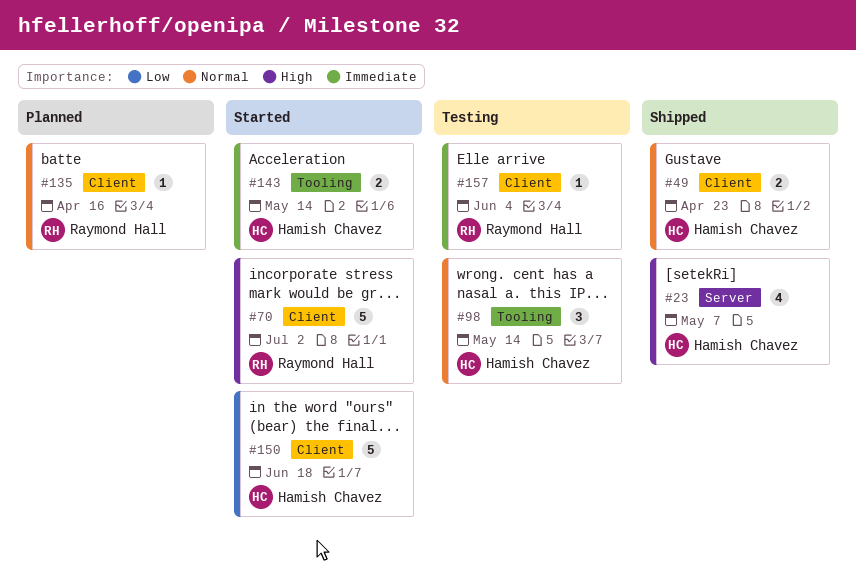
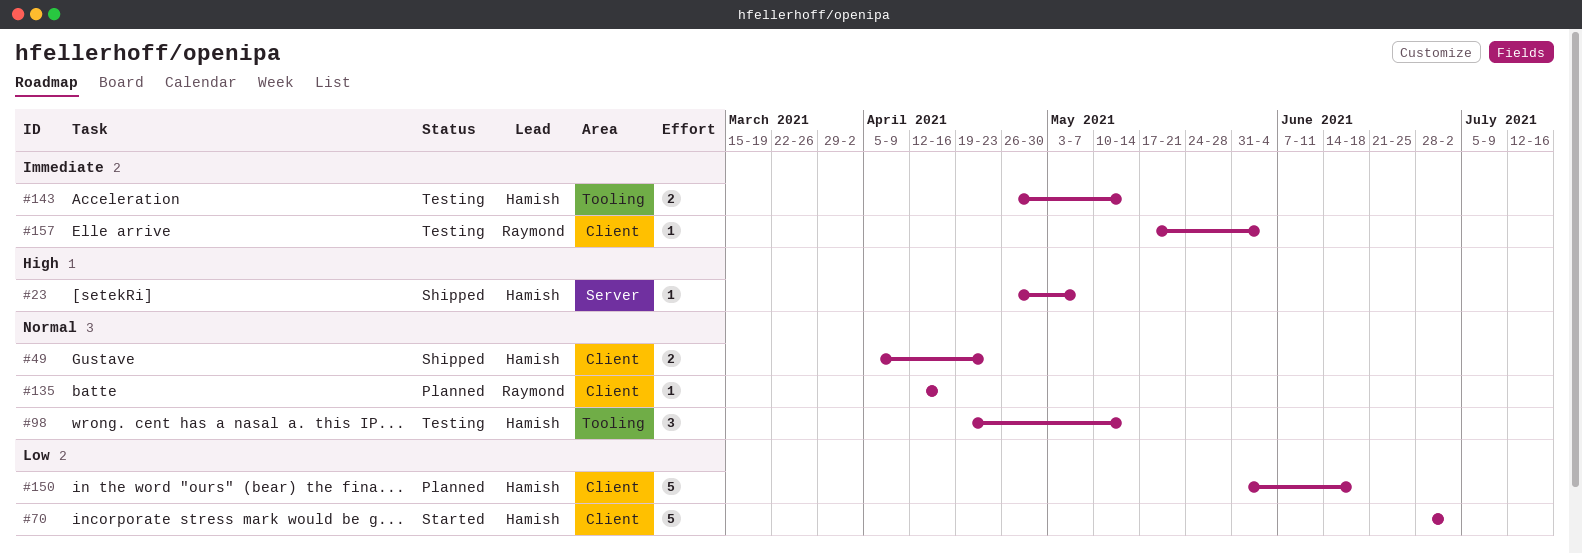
#23, estimate: 4 -> 1
#70, owner: Raymond Hall -> Hamish Chavez
#70, priority: High -> Low
#143, status: Started -> Testing
#150, status: Started -> Planned

